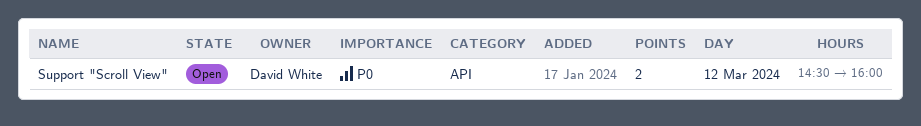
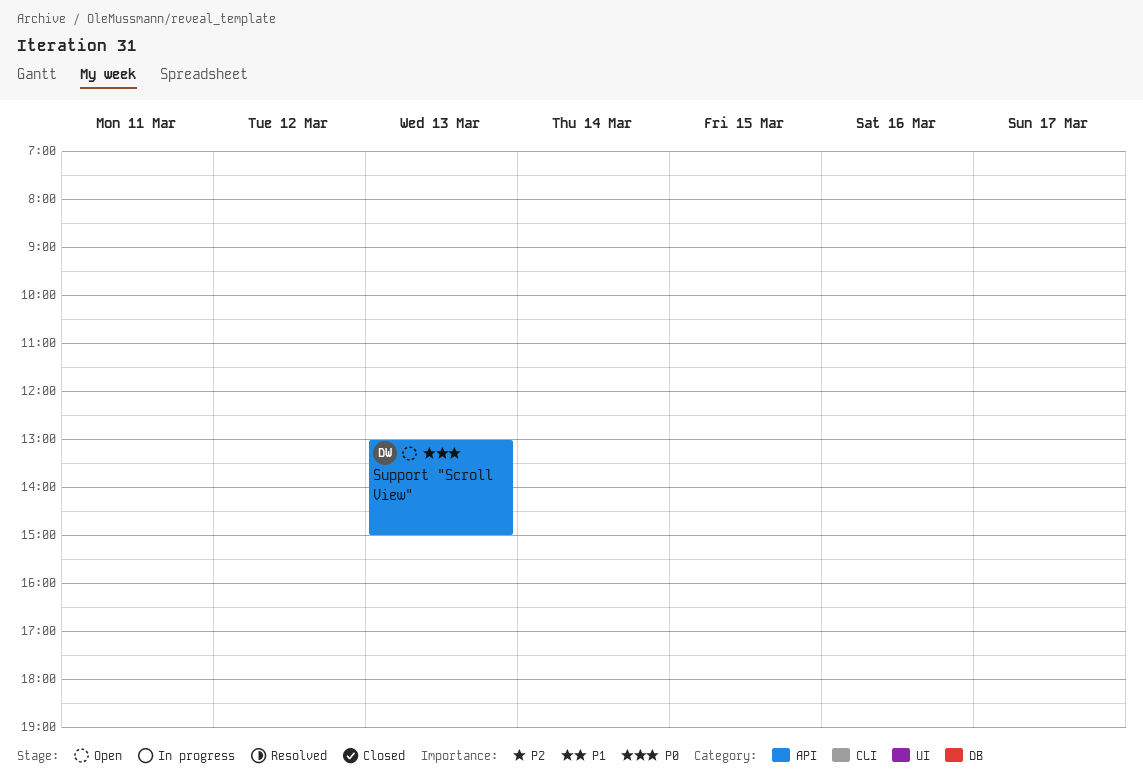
Support "Scroll View", day: Mar 12 -> Mar 13
Support "Scroll View", begins: 14:30 -> 13:00
Support "Scroll View", ends: 16:00 -> 15:00

